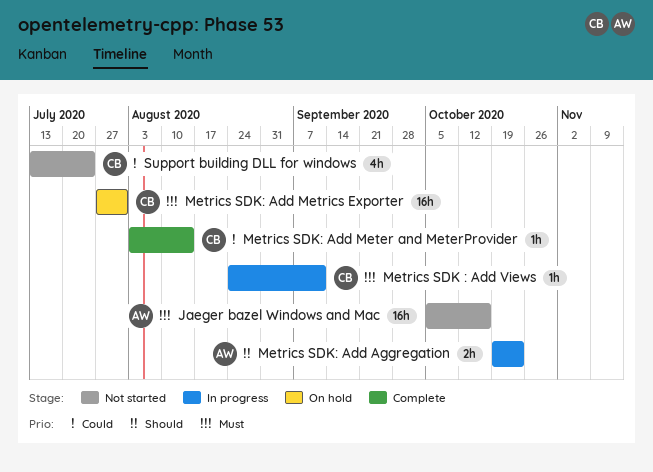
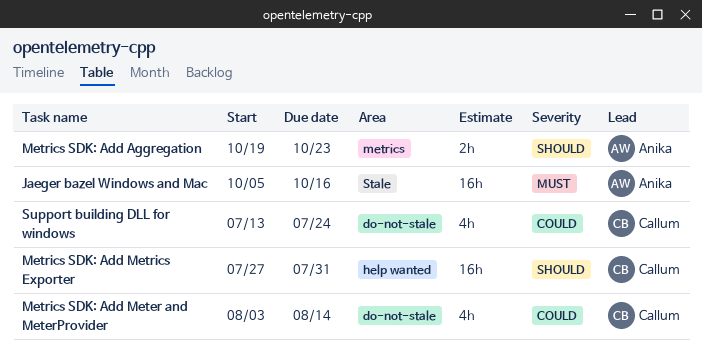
Metrics SDK : Add Views: present -> none
Metrics SDK: Add Meter and MeterProvider, estimate: 1h -> 4h
Metrics SDK: Add Metrics Exporter, priority: Must -> Should

